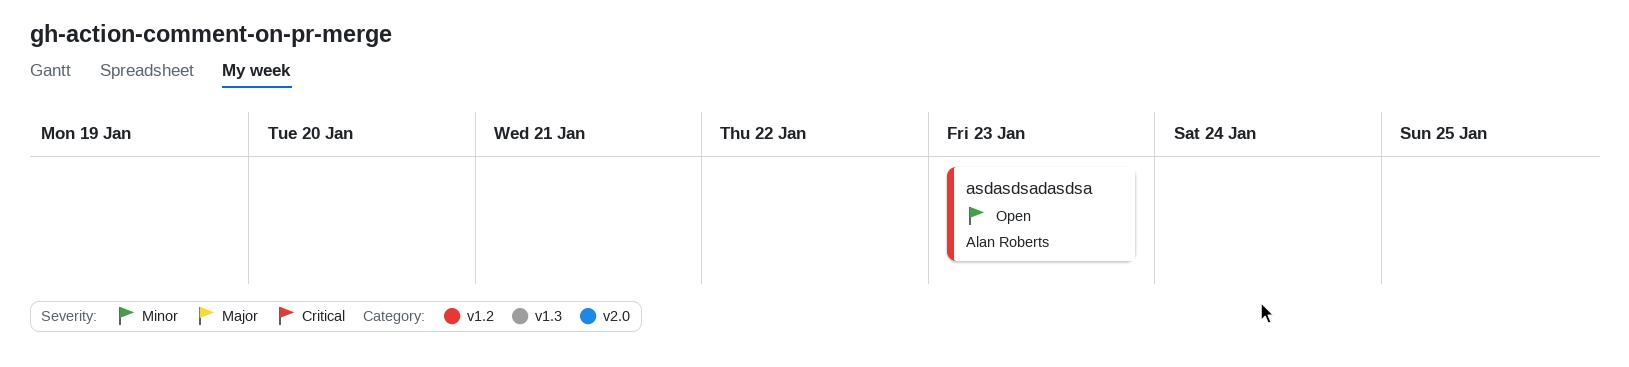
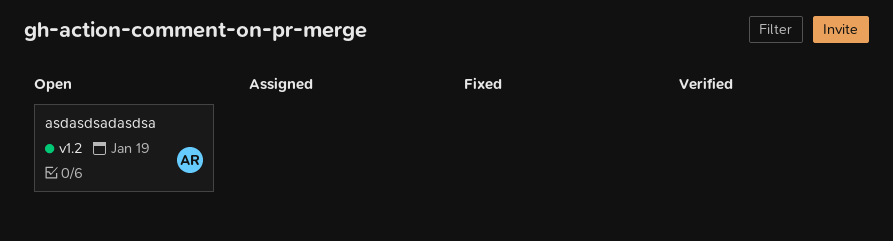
asdasdsadasdsa, due: Jan 23 -> Jan 19

